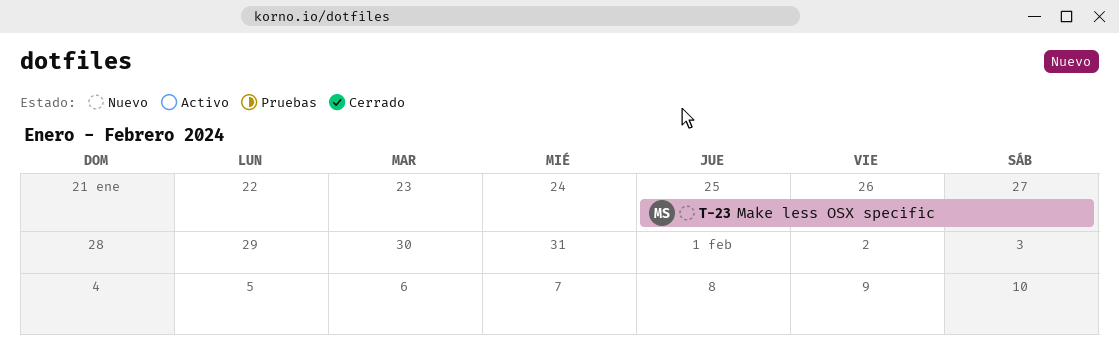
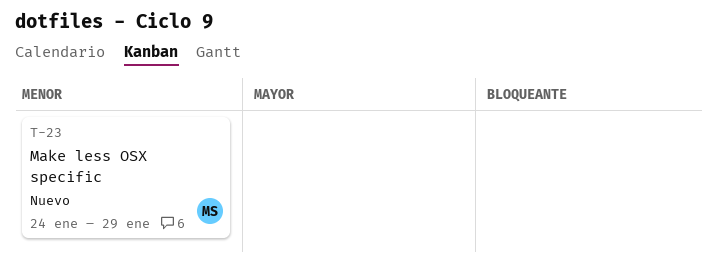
T-23, start: Jan 25 -> Jan 24
T-23, due: Jan 27 -> Jan 29

